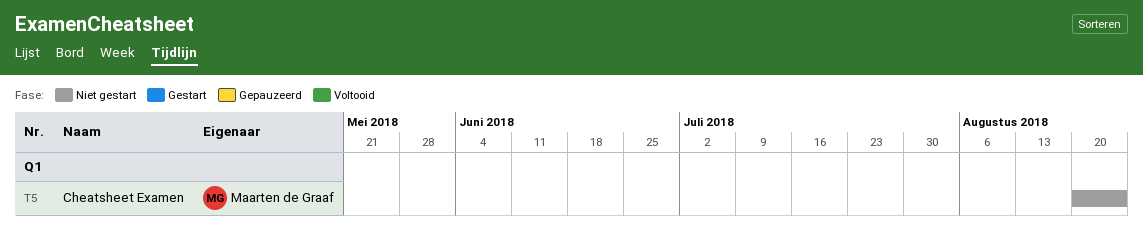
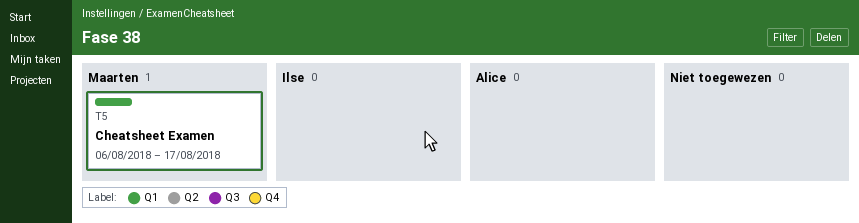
T5, start: Aug 20 -> Aug 6
T5, due: Aug 24 -> Aug 17

